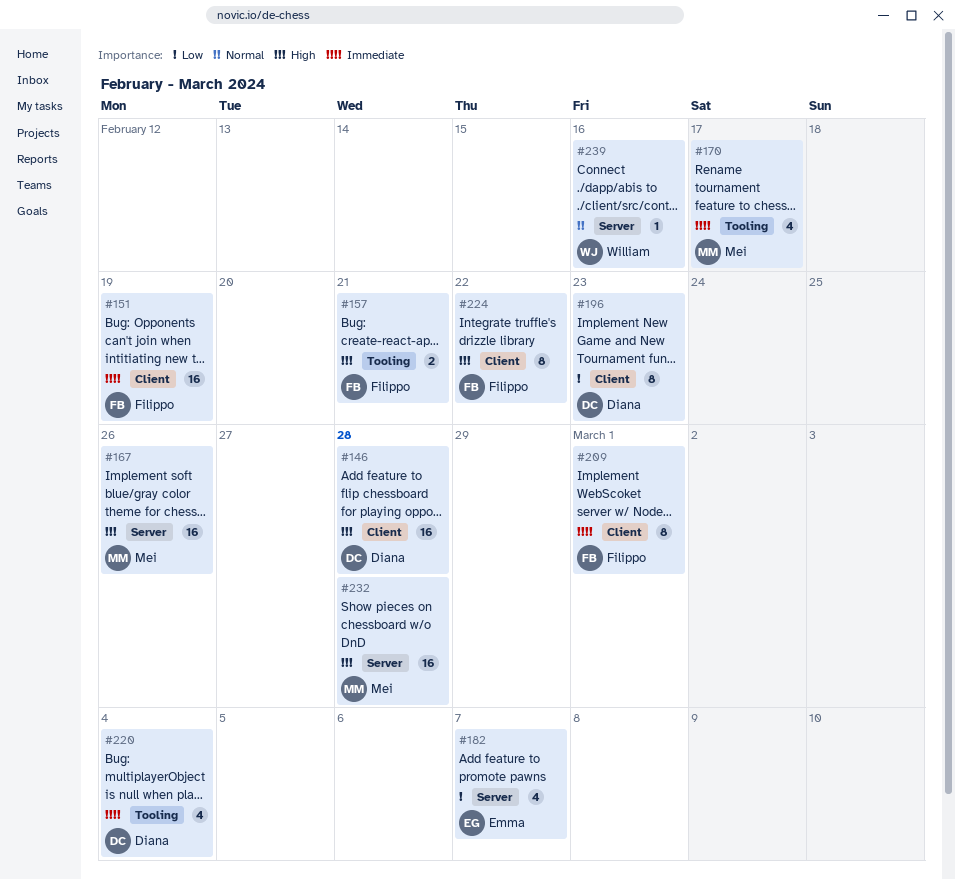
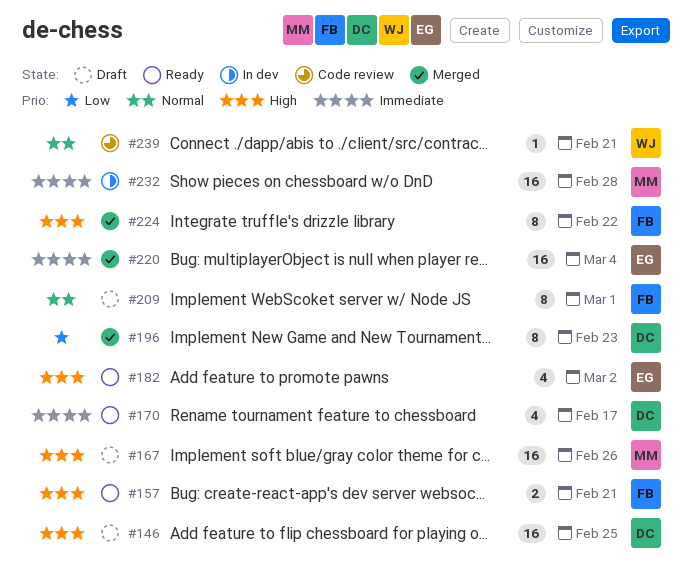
#146, due: Feb 28 -> Feb 25
#151: present -> none
#170, owner: Mei -> Diana
#182, priority: Low -> High
#182, due: Mar 7 -> Mar 2
#209, priority: Immediate -> Normal
#220, owner: Diana -> Emma
#220, estimate: 4 -> 16
#232, priority: High -> Immediate
#239, due: Feb 16 -> Feb 21

